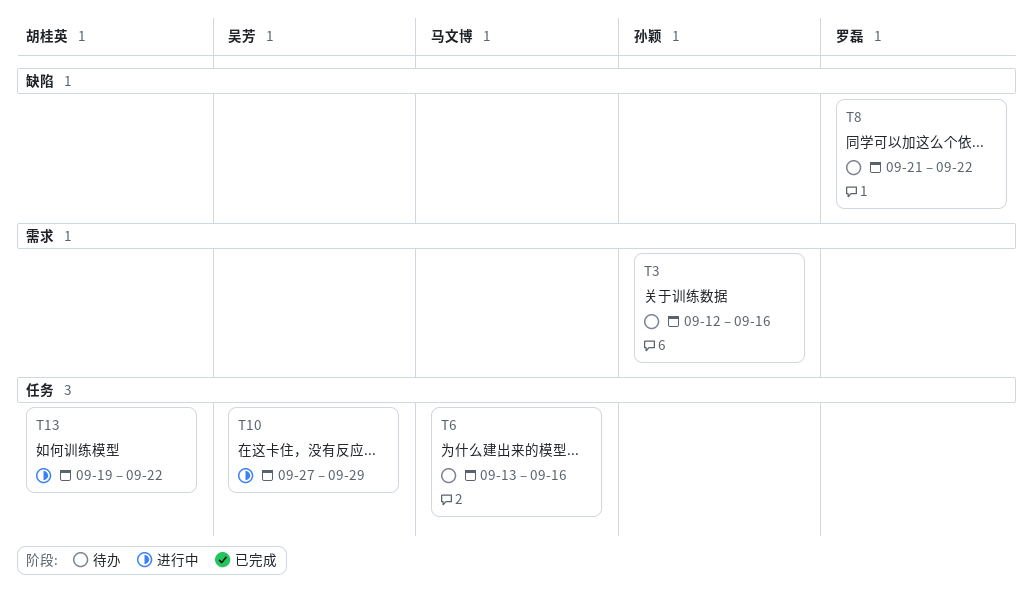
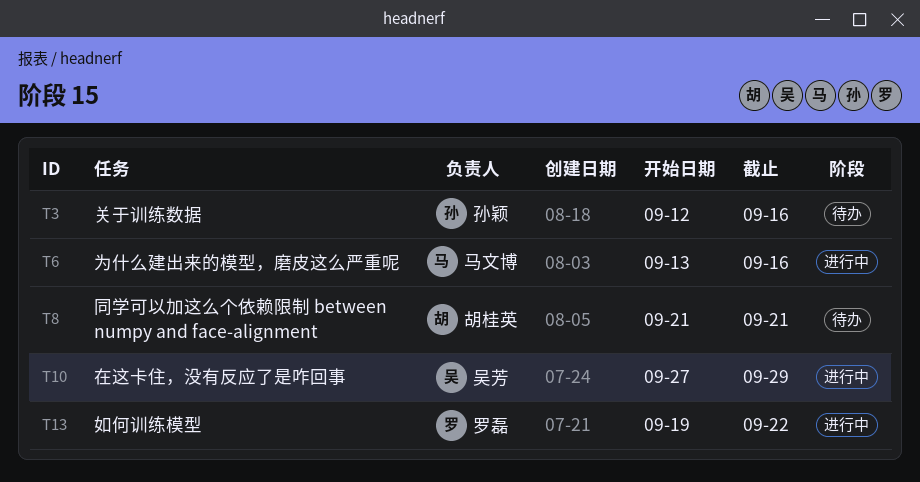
T6, status: 待办 -> 进行中
T8, owner: 罗磊 -> 胡桂英
T8, due: Sep 22 -> Sep 21
T13, owner: 胡桂英 -> 罗磊

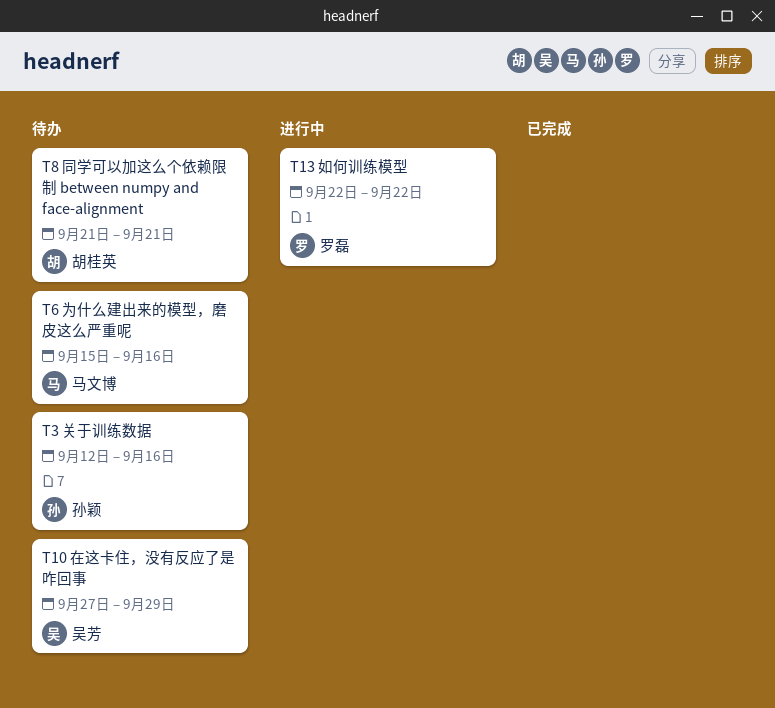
T6, status: 进行中 -> 待办
T6, start: Sep 13 -> Sep 15
T10, status: 进行中 -> 待办
T13, start: Sep 19 -> Sep 22

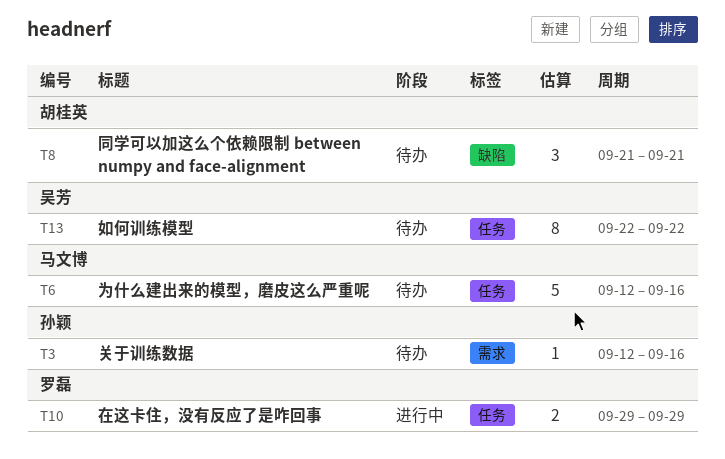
T6, start: Sep 15 -> Sep 12
T10, status: 待办 -> 进行中
T10, owner: 吴芳 -> 罗磊
T10, start: Sep 27 -> Sep 29
T13, status: 进行中 -> 待办
T13, owner: 罗磊 -> 吴芳

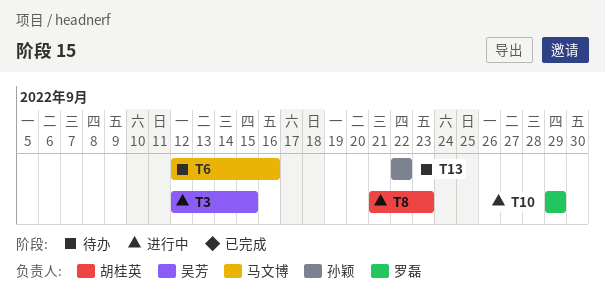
T3, status: 待办 -> 进行中
T3, owner: 孙颖 -> 吴芳
T3, due: Sep 16 -> Sep 15
T8, status: 待办 -> 进行中
T8, due: Sep 21 -> Sep 23
T13, owner: 吴芳 -> 孙颖

